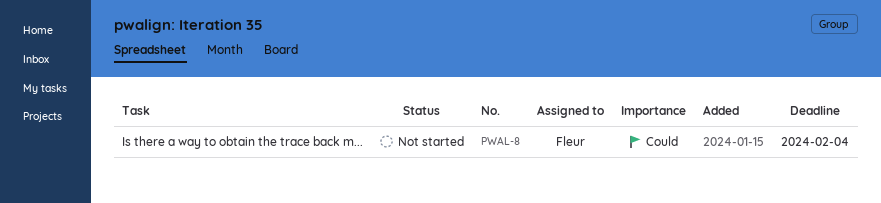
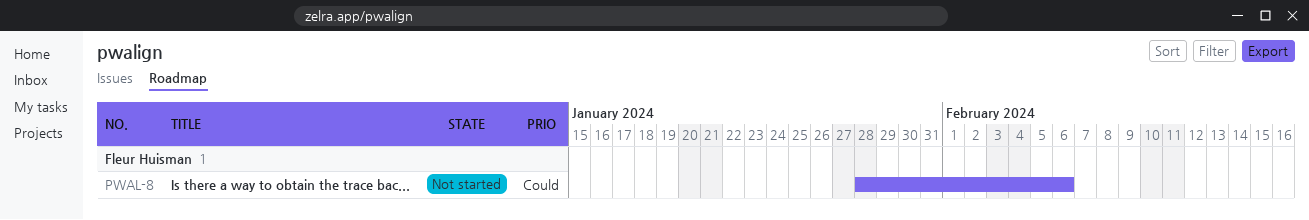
PWAL-8, due: Feb 4 -> Feb 6

